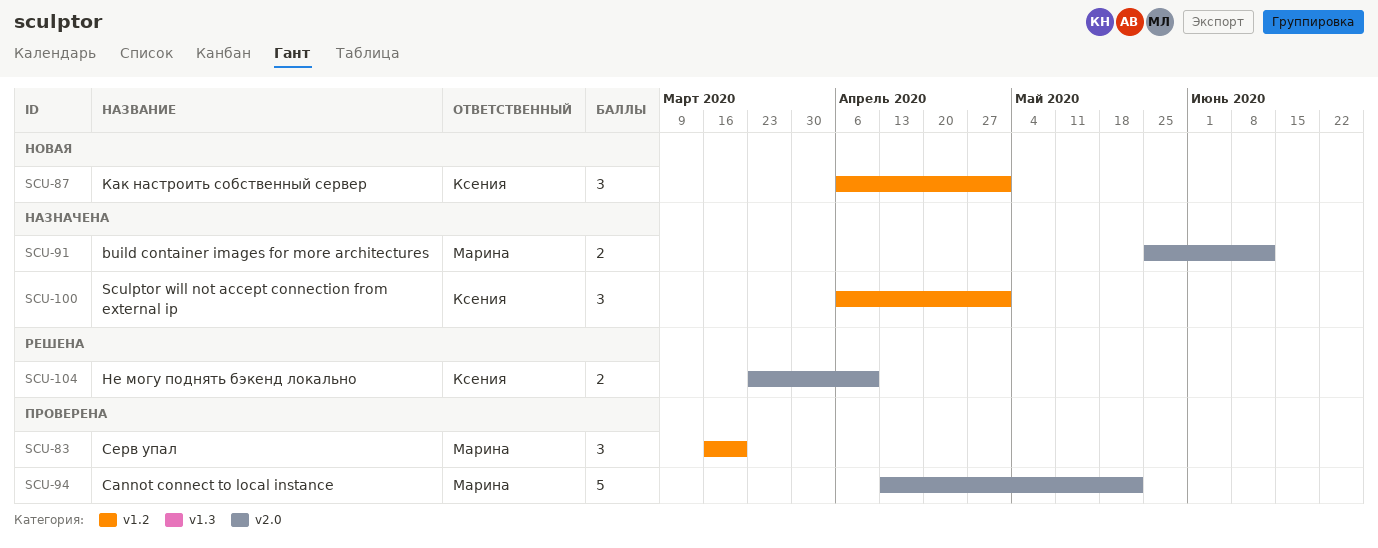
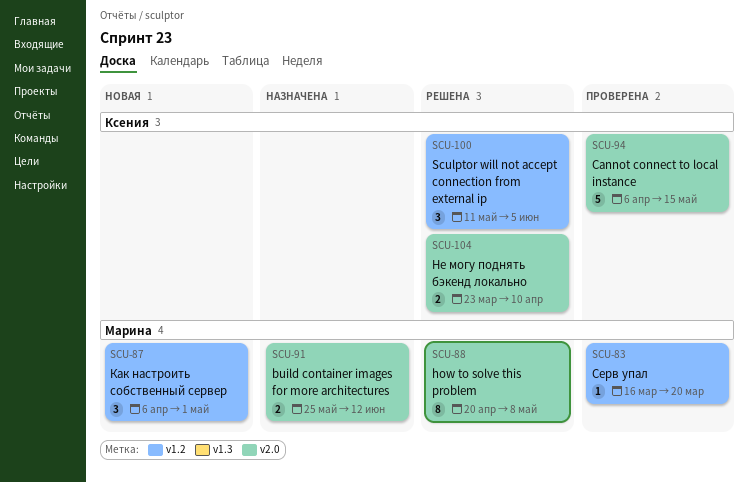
SCU-83, estimate: 3 -> 1
SCU-87, owner: Ксения -> Марина
SCU-88: none -> present
SCU-94, owner: Марина -> Ксения
SCU-94, start: Apr 13 -> Apr 6
SCU-94, due: May 22 -> May 15
SCU-100, status: Назначена -> Решена
SCU-100, start: Apr 6 -> May 11
SCU-100, due: May 1 -> Jun 5

